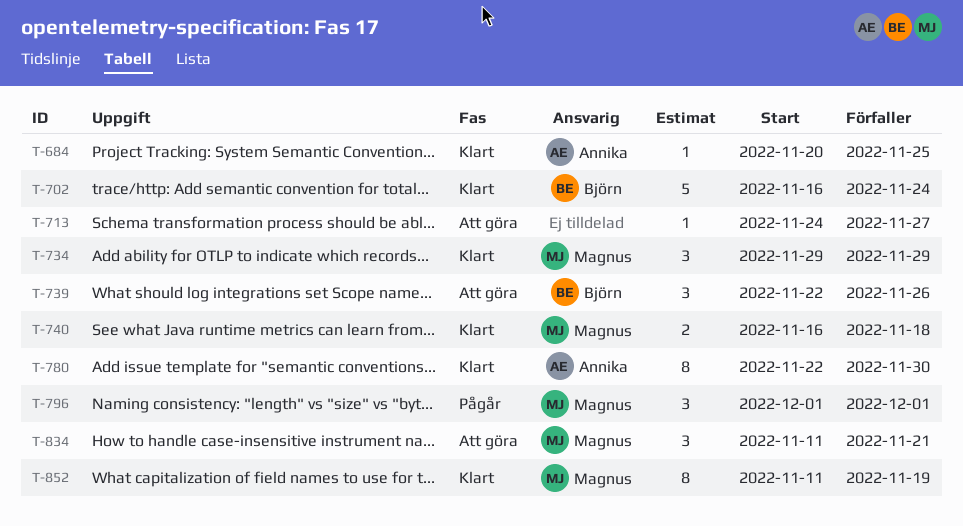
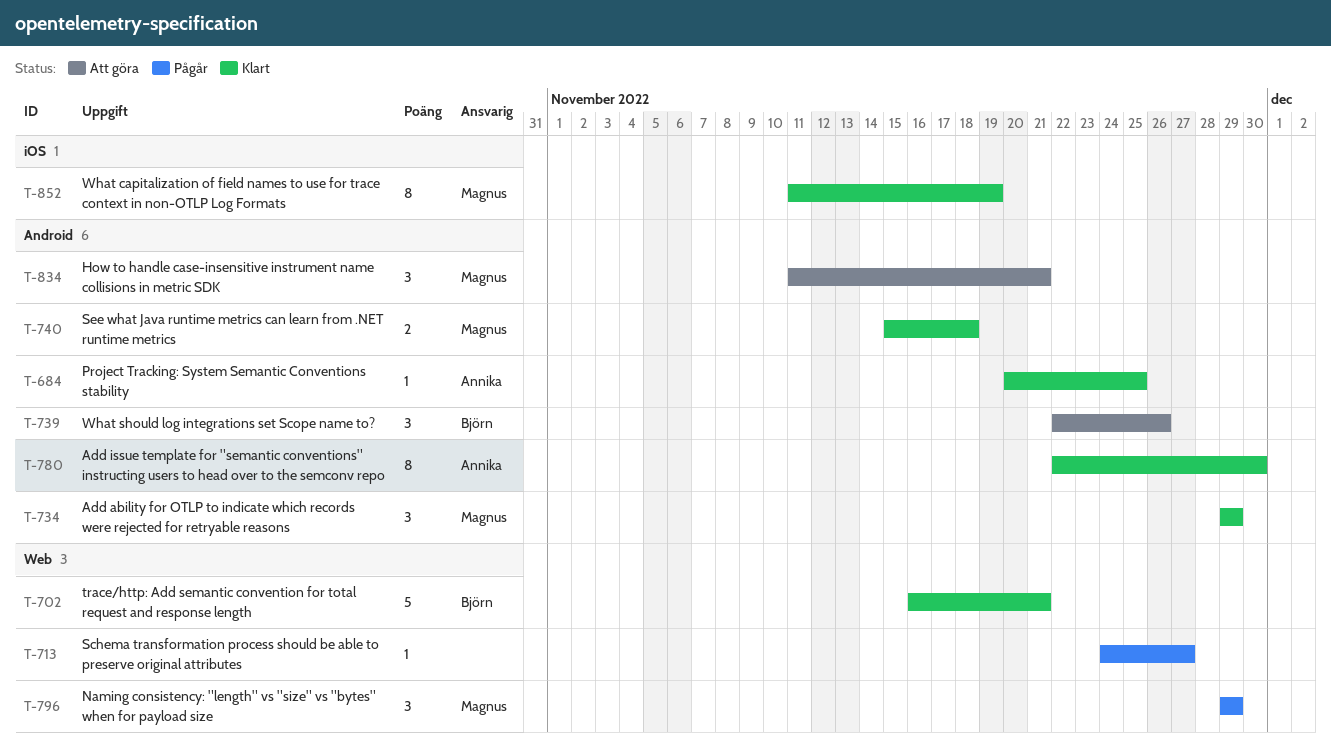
T-702, due: Nov 24 -> Nov 21
T-713, status: Att göra -> Pågår
T-740, start: Nov 16 -> Nov 15
T-796, start: Dec 1 -> Nov 29
T-796, due: Dec 1 -> Nov 29

